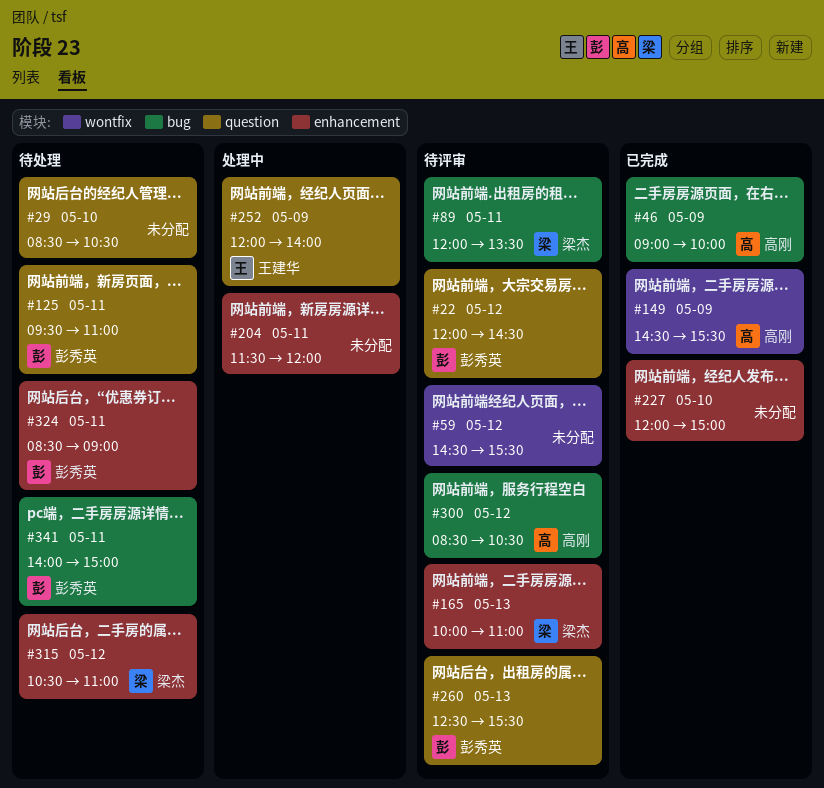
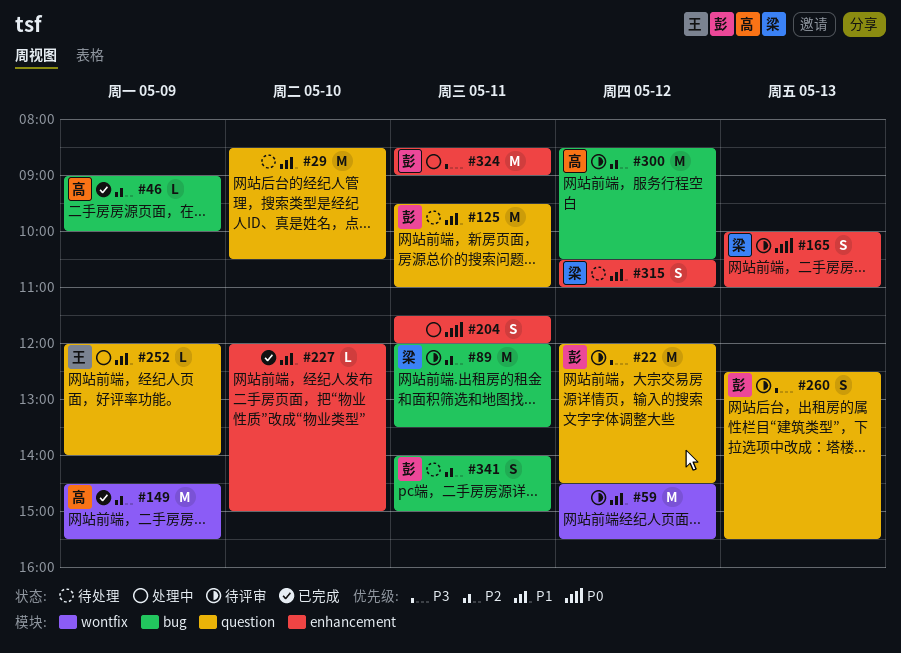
#324, status: 待处理 -> 处理中

